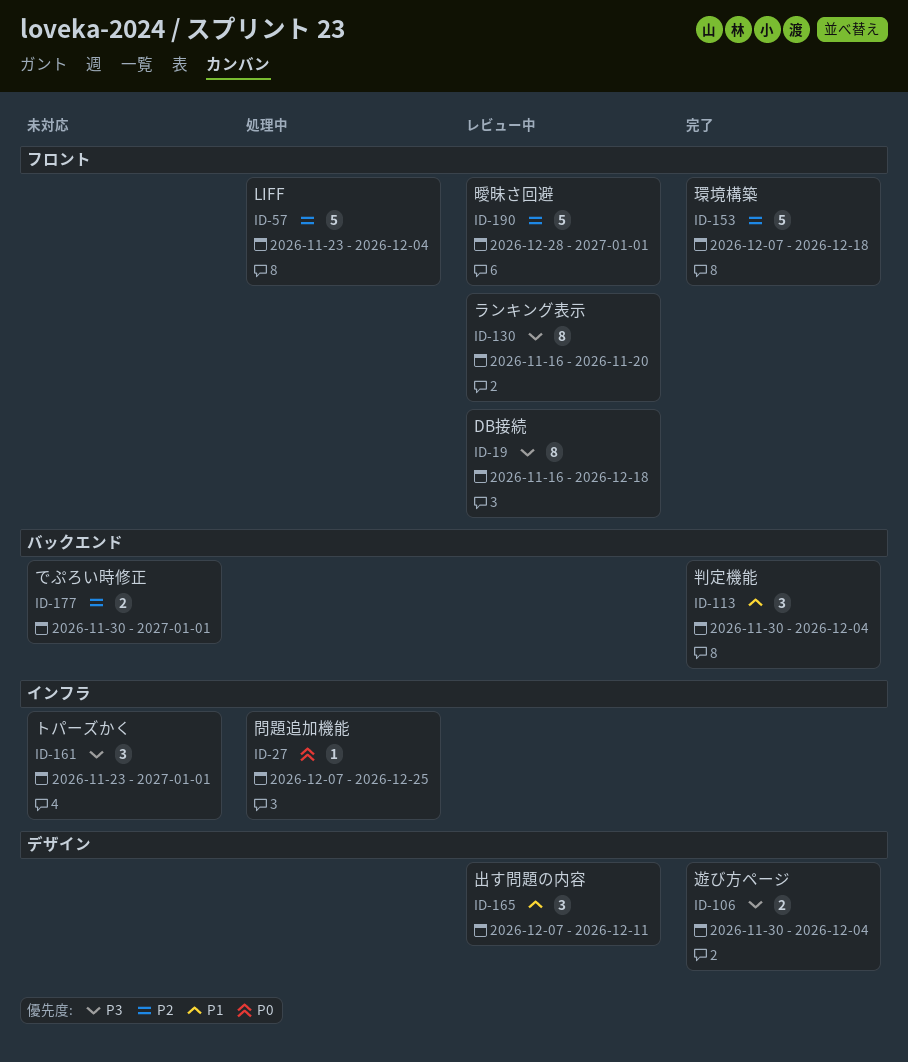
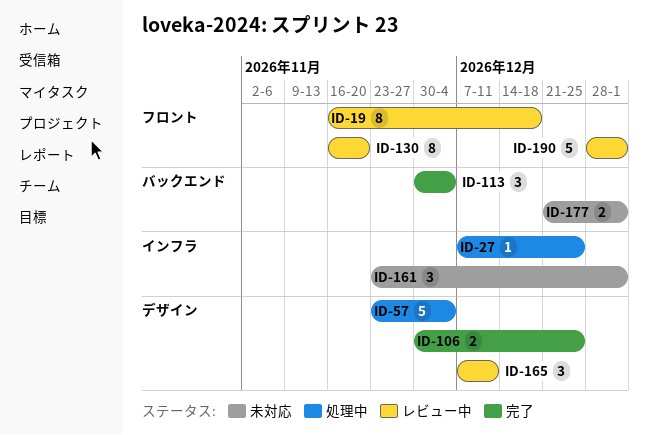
ID-57, label: フロント -> デザイン
ID-106, due: Dec 4 -> Dec 25
ID-153: present -> none
ID-177, start: Nov 30 -> Dec 21

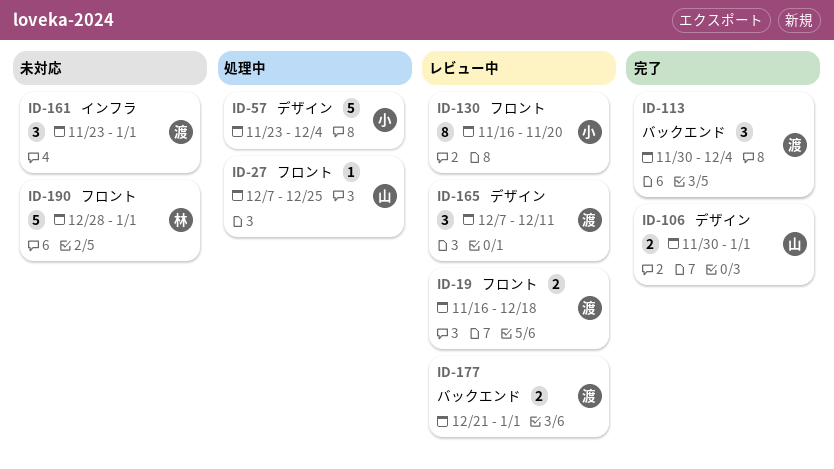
ID-19, estimate: 8 -> 2
ID-27, label: インフラ -> フロント
ID-106, due: Dec 25 -> Jan 1
ID-177, status: 未対応 -> レビュー中
ID-190, status: レビュー中 -> 未対応

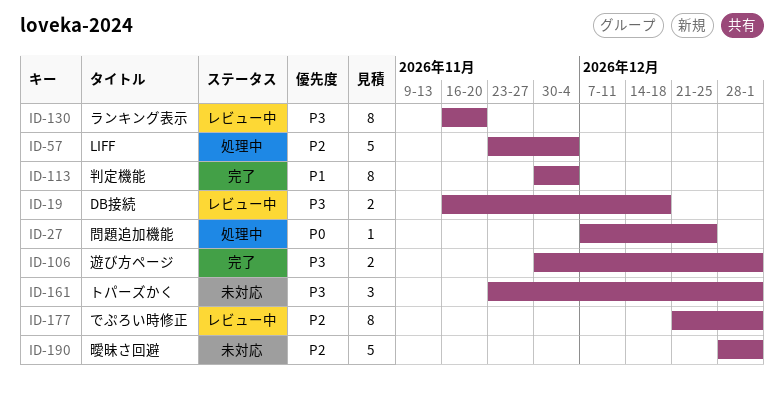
ID-113, estimate: 3 -> 8
ID-165: present -> none
ID-177, estimate: 2 -> 8

